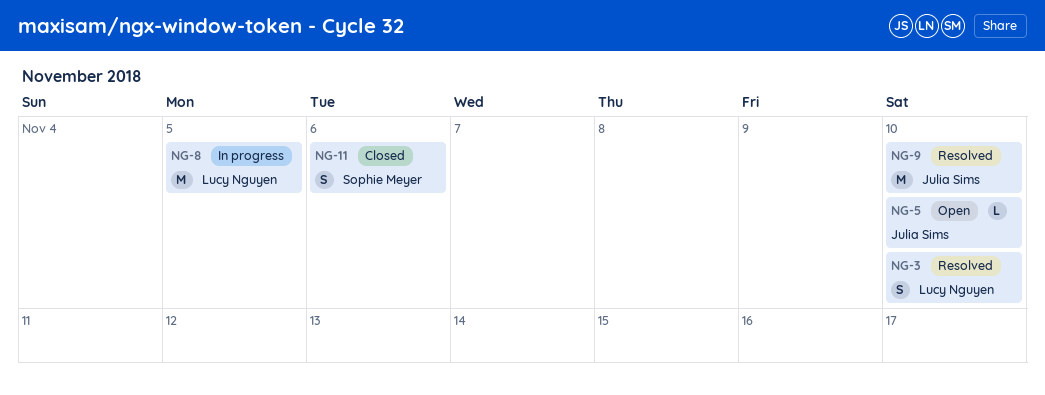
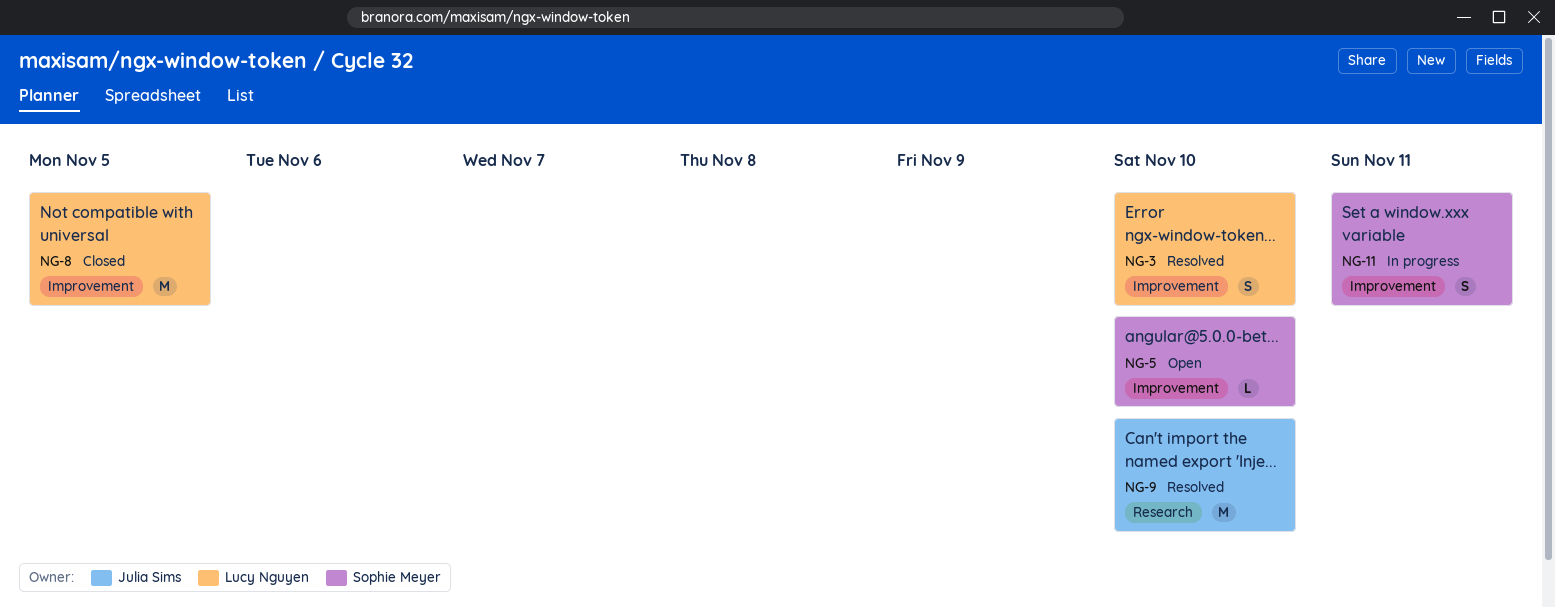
NG-5, owner: Julia Sims -> Sophie Meyer
NG-8, status: In progress -> Closed
NG-11, status: Closed -> In progress
NG-11, due: Nov 6 -> Nov 11

